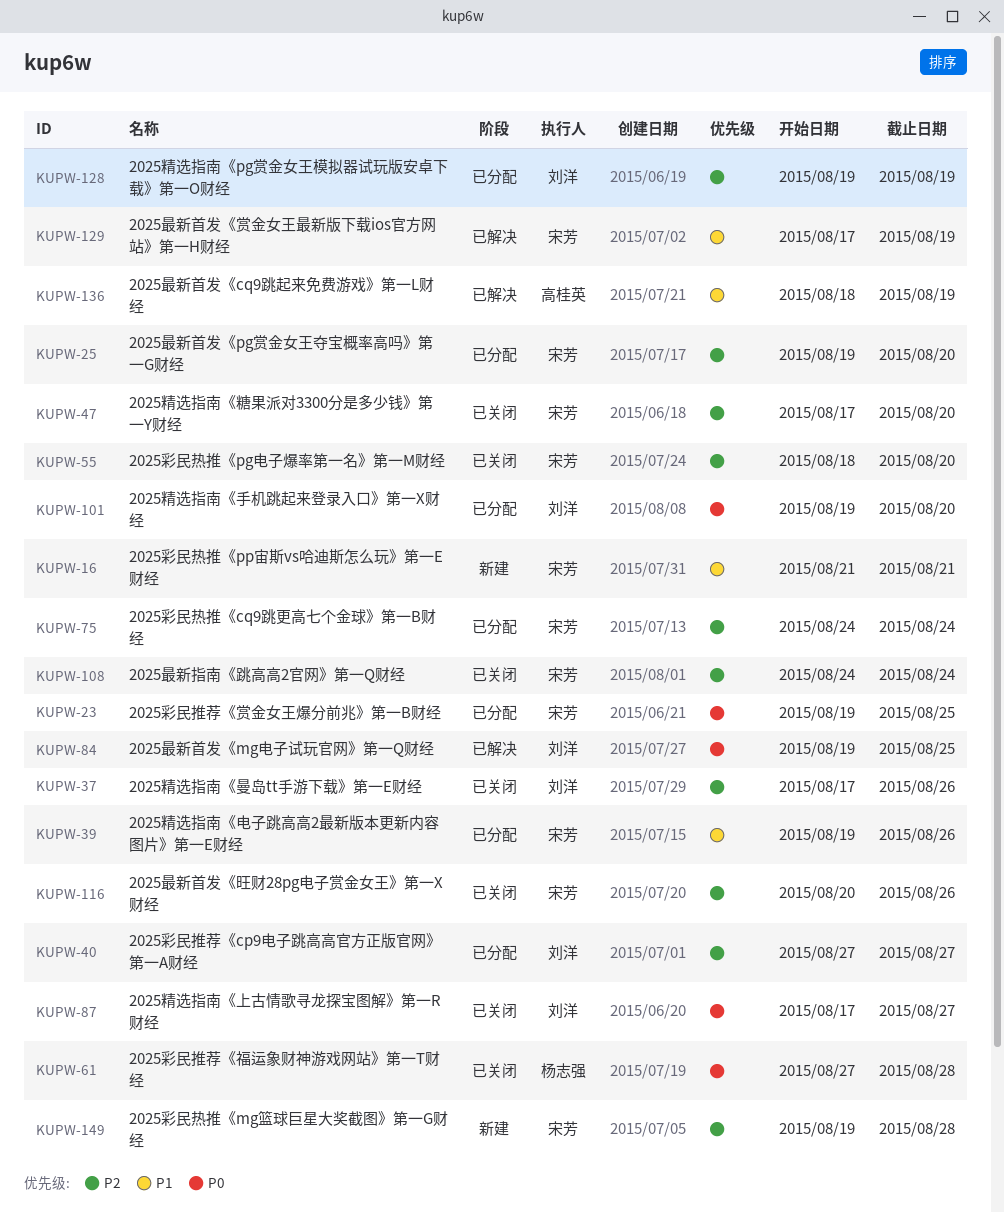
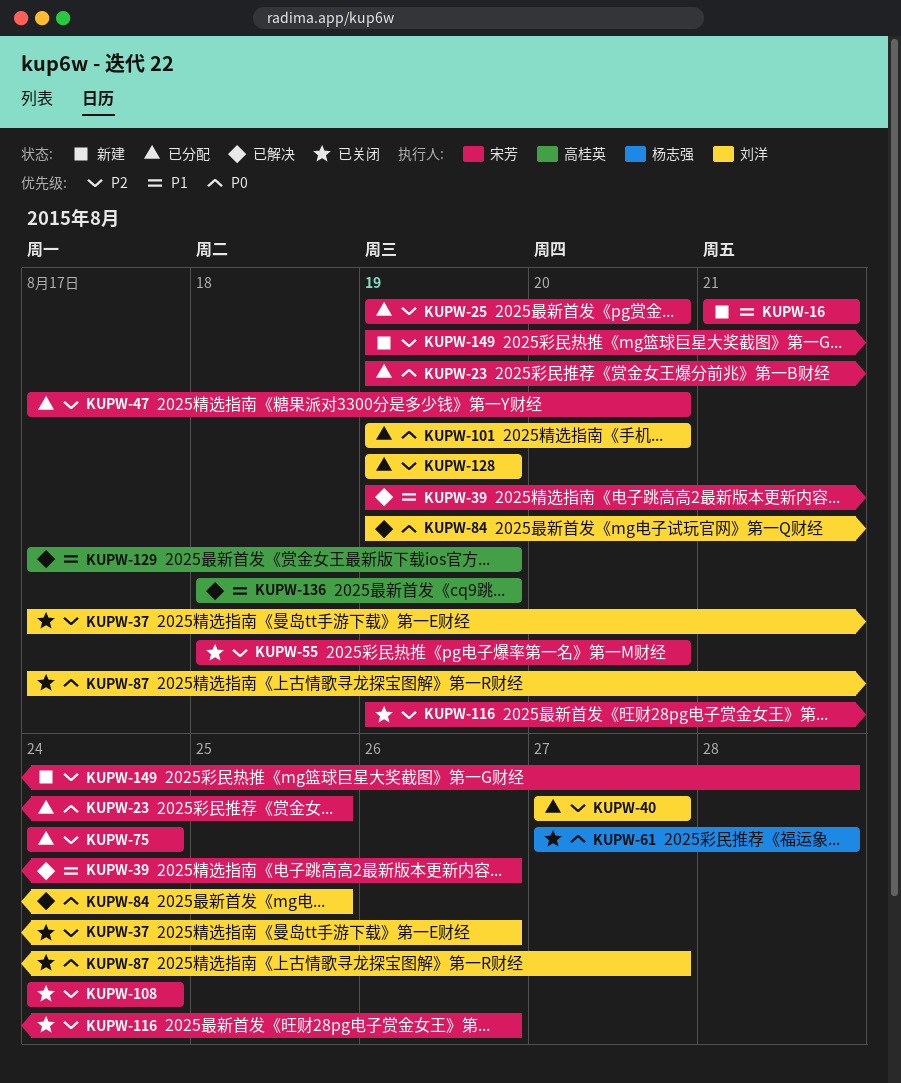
KUPW-39, status: 已分配 -> 已解决
KUPW-47, status: 已关闭 -> 已分配
KUPW-116, start: Aug 20 -> Aug 19
KUPW-129, owner: 宋芳 -> 高桂英

